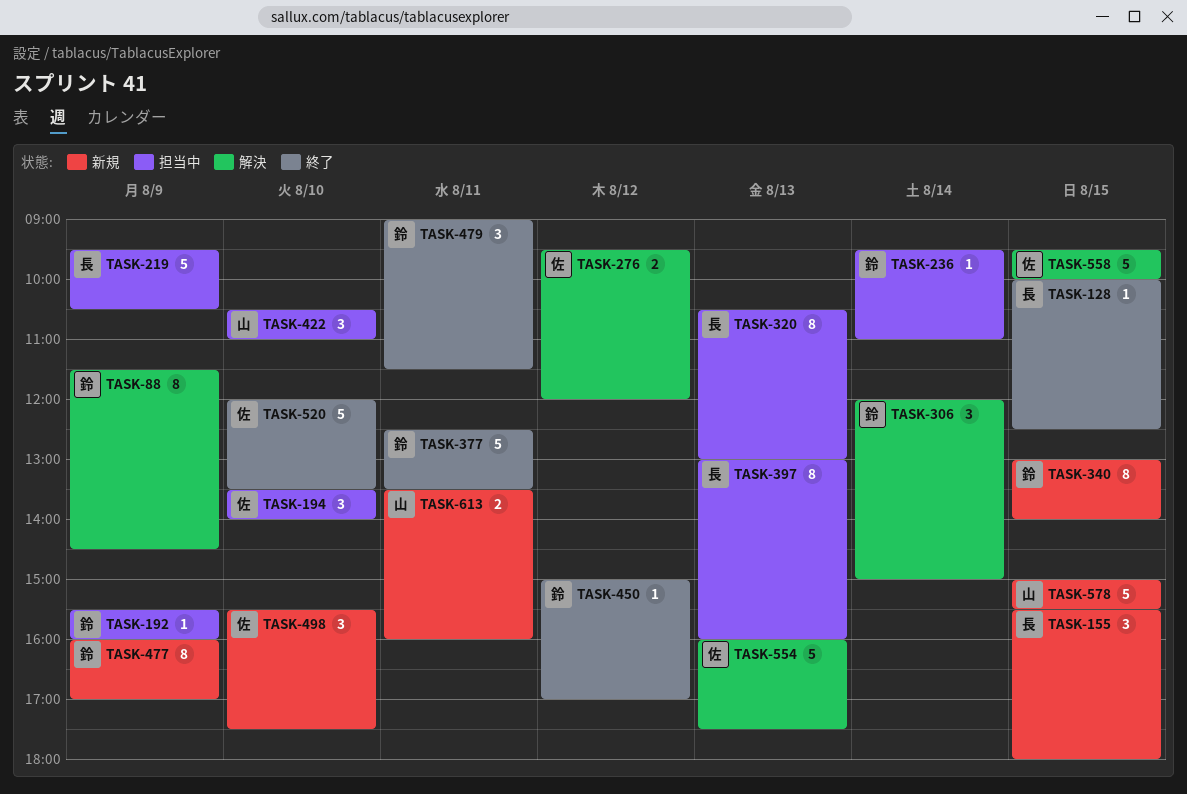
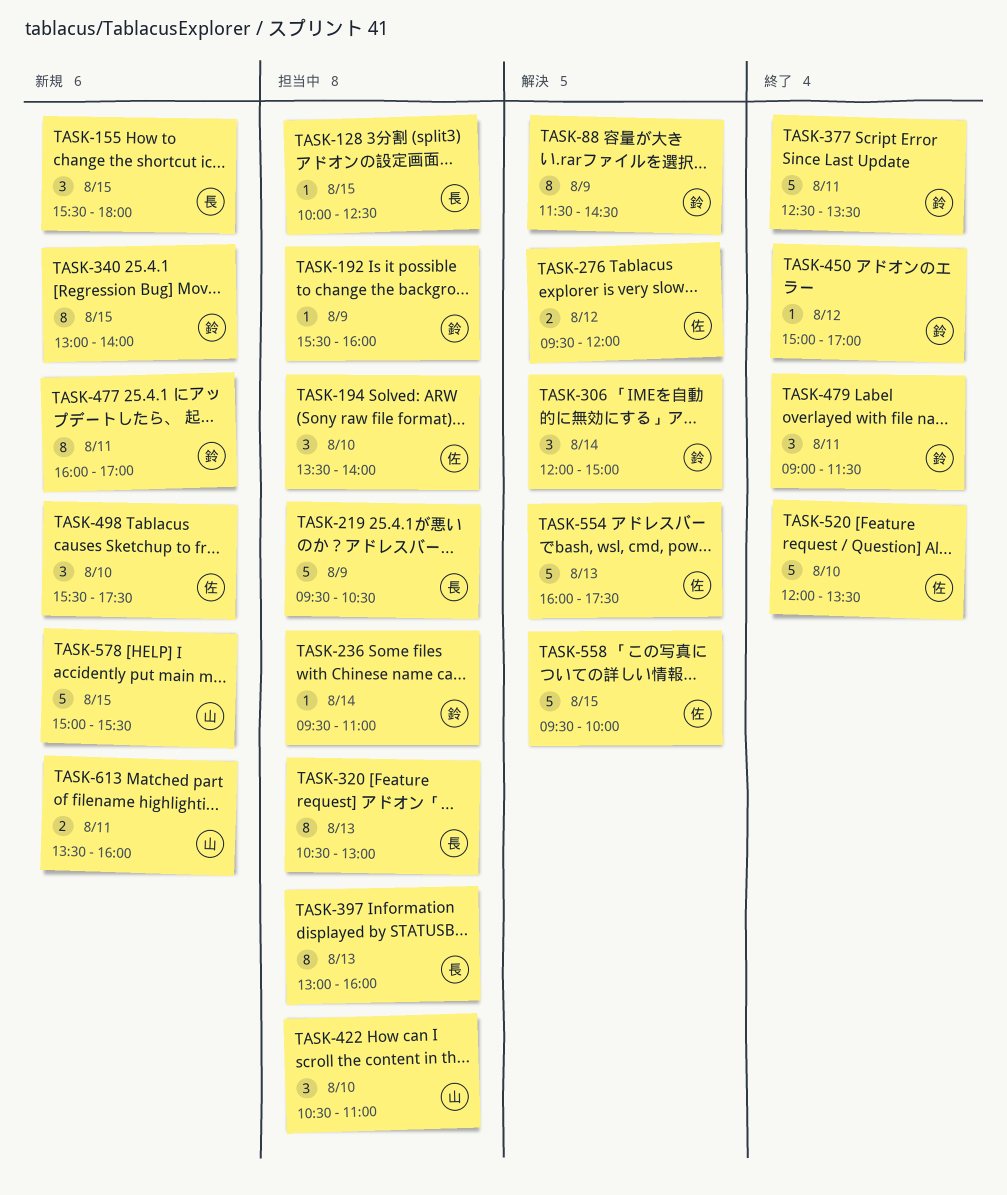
TASK-128, status: 終了 -> 担当中
TASK-477, day: Aug 9 -> Aug 11

